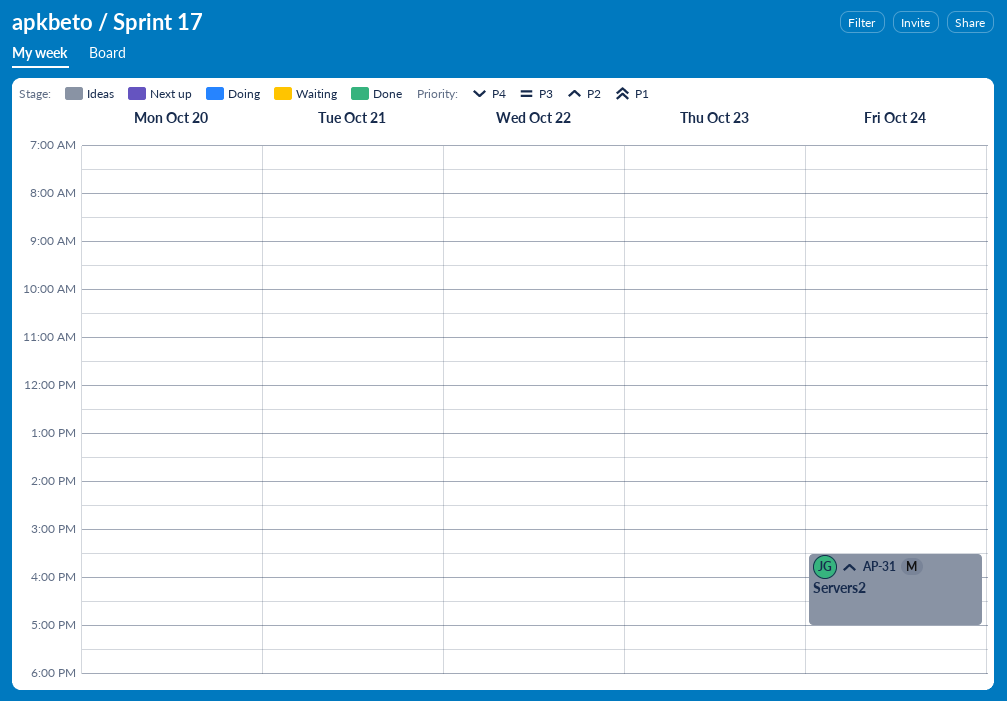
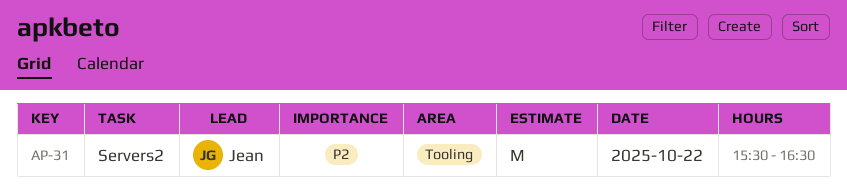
AP-31, day: Oct 24 -> Oct 22
AP-31, ends: 17:00 -> 16:30

